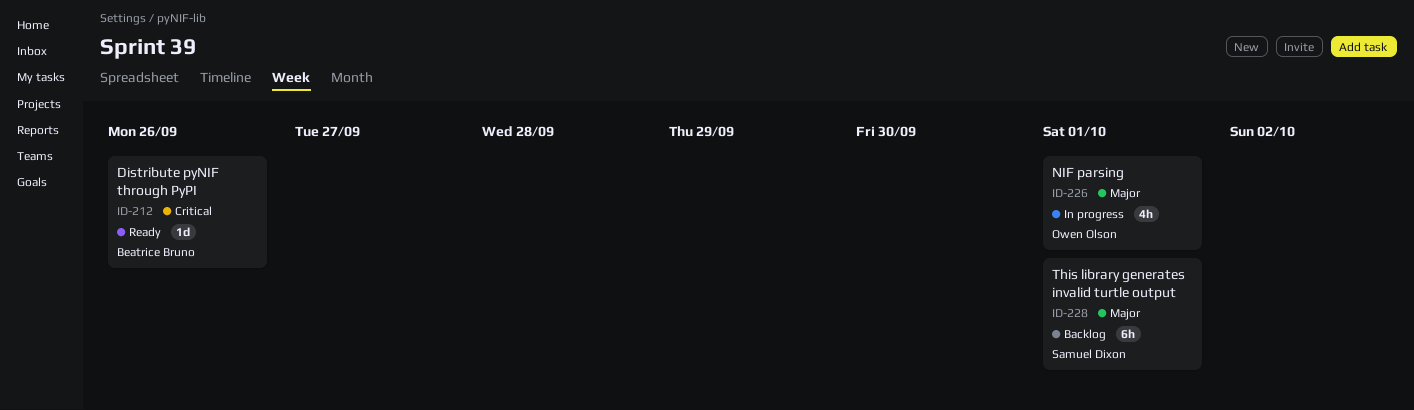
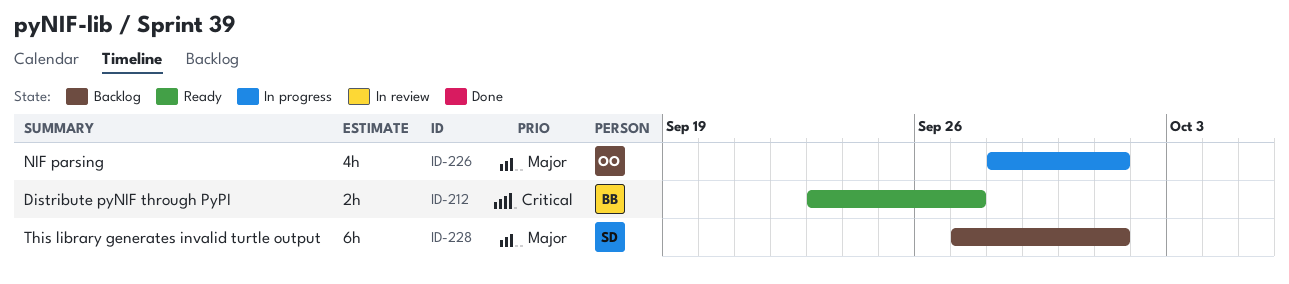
ID-212, estimate: 1d -> 2h
ID-212, due: Sep 26 -> Sep 27

